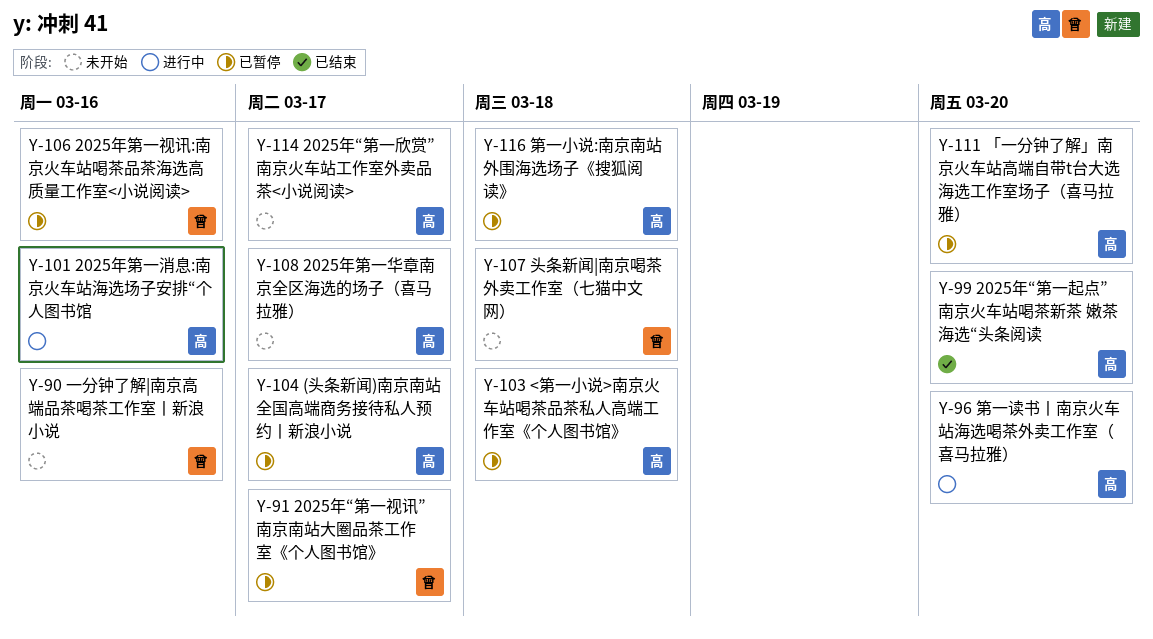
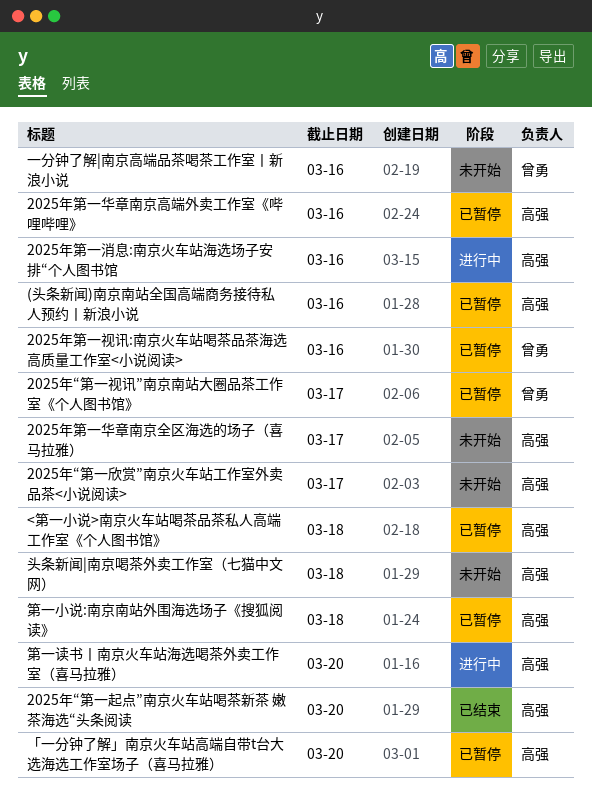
(头条新闻)南京南站全国高端商务接待私人预约丨新浪小说, due: Mar 17 -> Mar 16
2025年第一华章南京高端外卖工作室《哔哩哔哩》: none -> present
头条新闻|南京喝茶外卖工作室（七猫中文网）, owner: 曾勇 -> 高强

